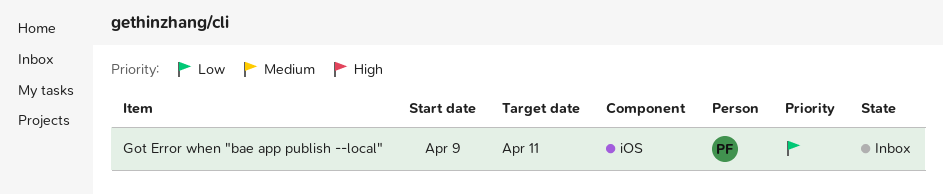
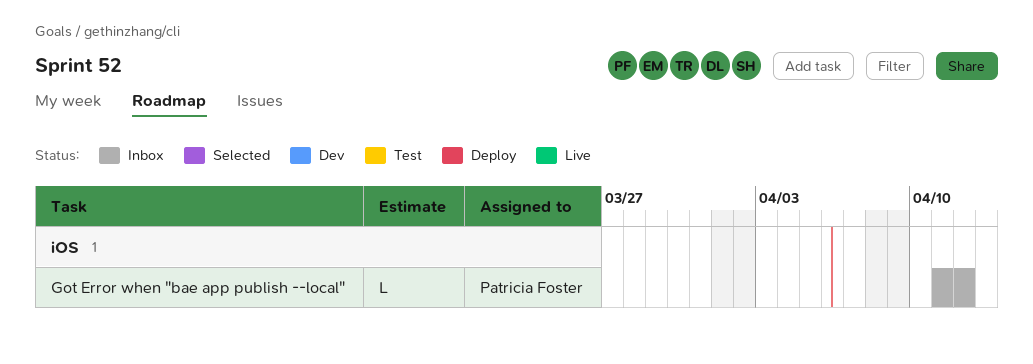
Got Error when "bae app publish --local", start: Apr 9 -> Apr 11
Got Error when "bae app publish --local", due: Apr 11 -> Apr 12

